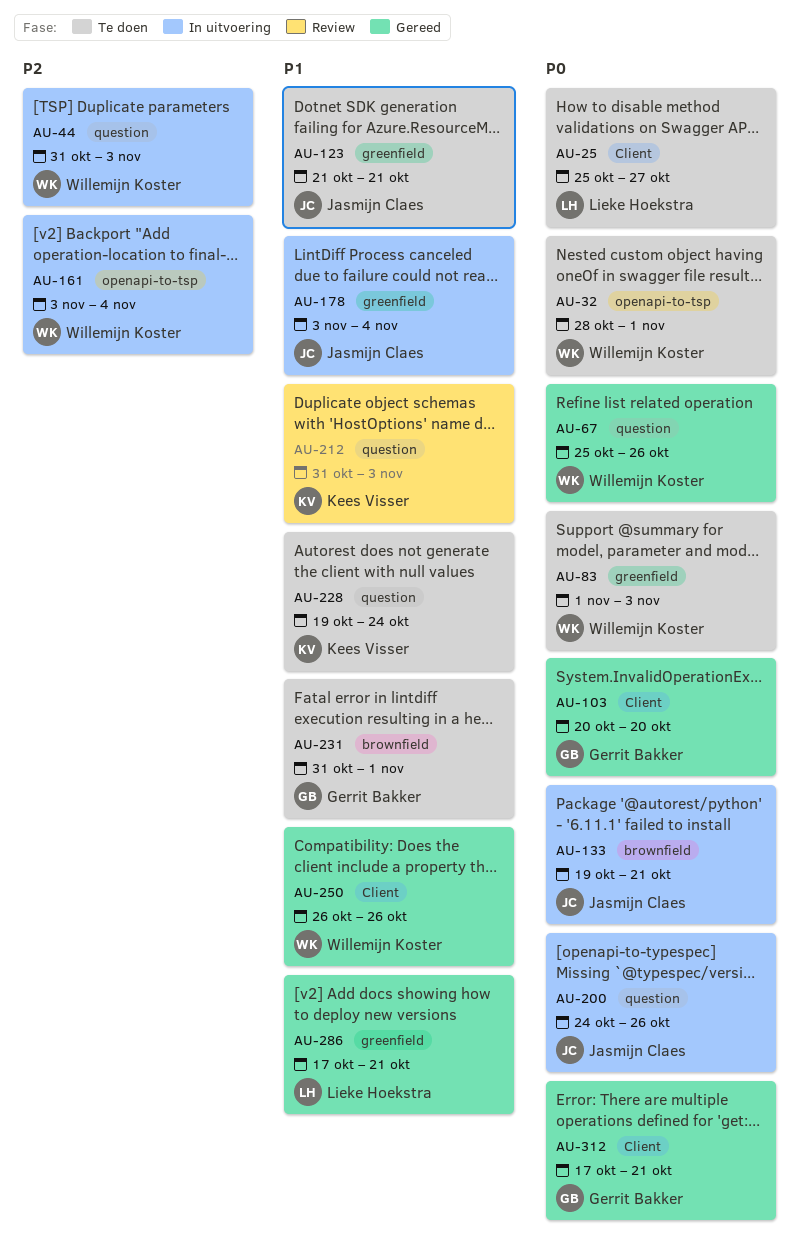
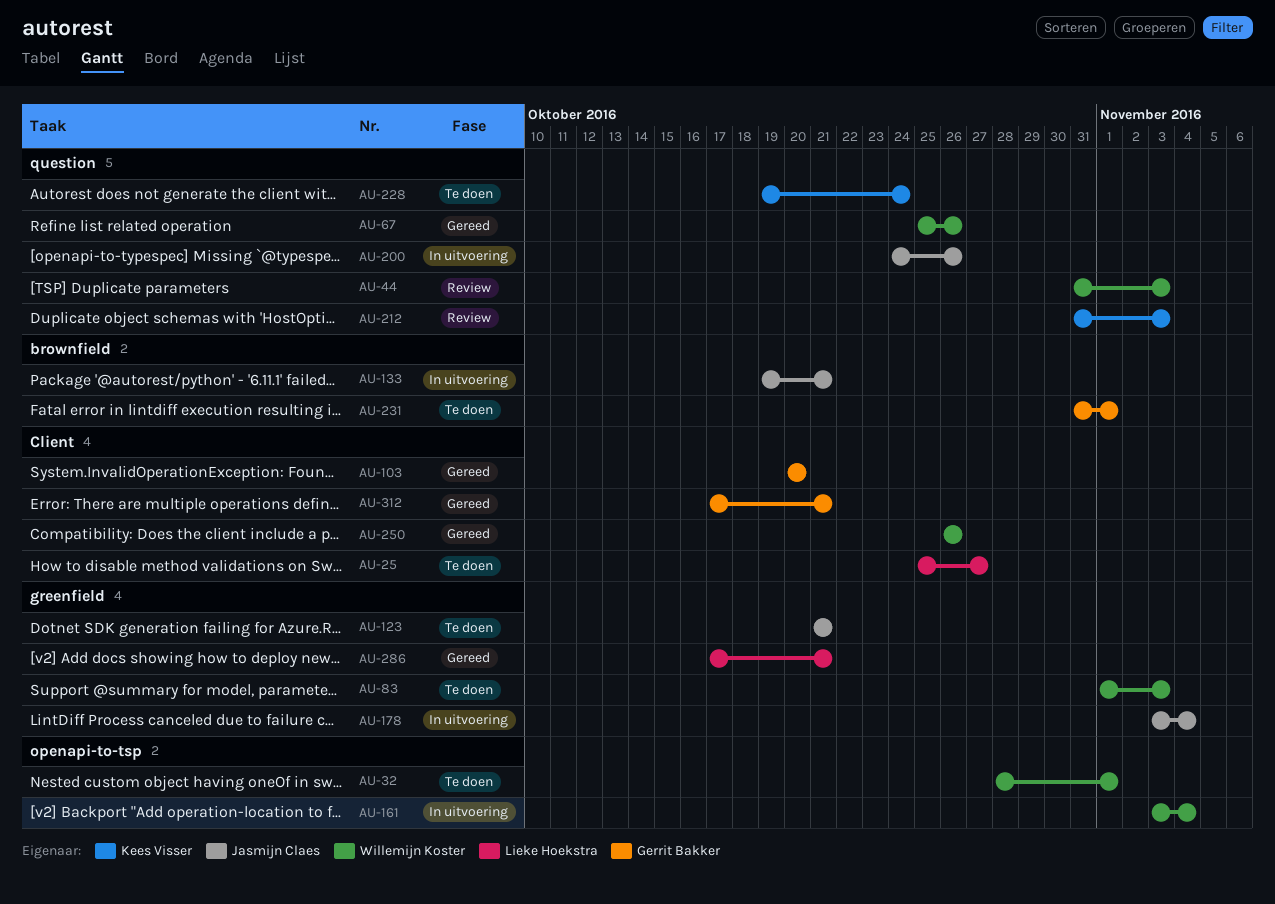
AU-44, status: In uitvoering -> Review

